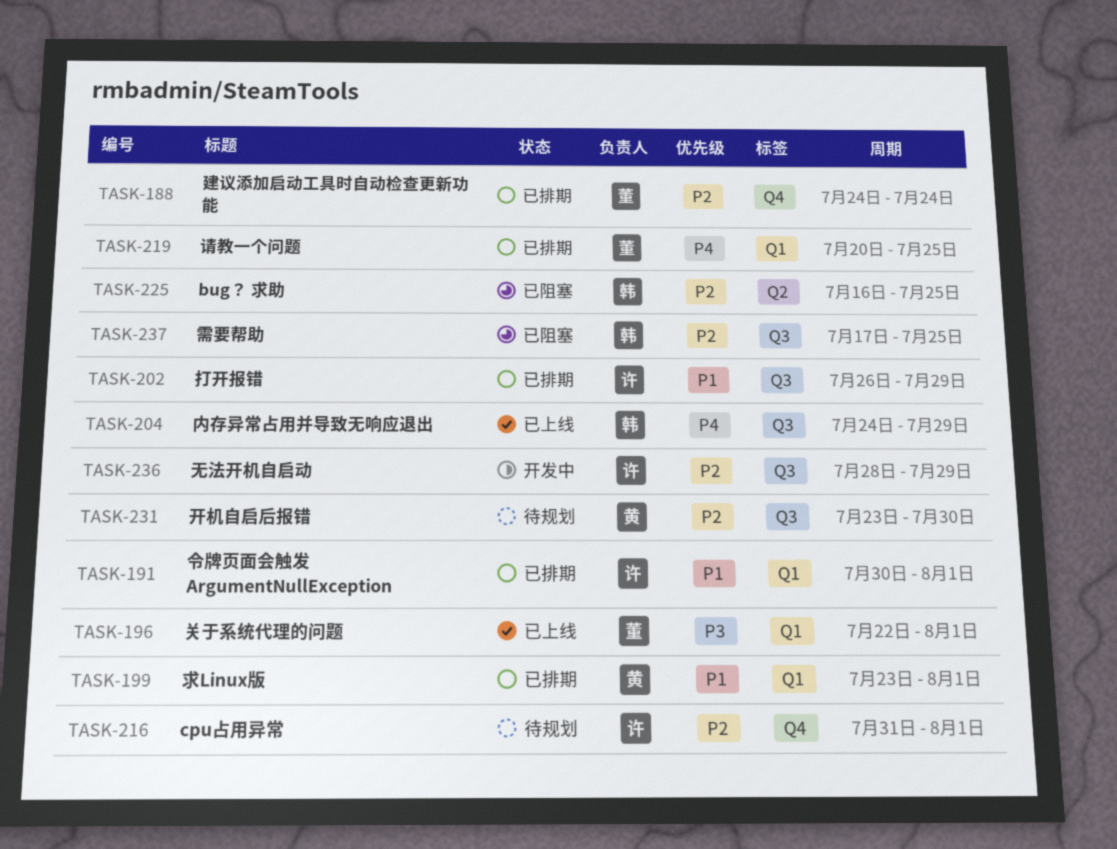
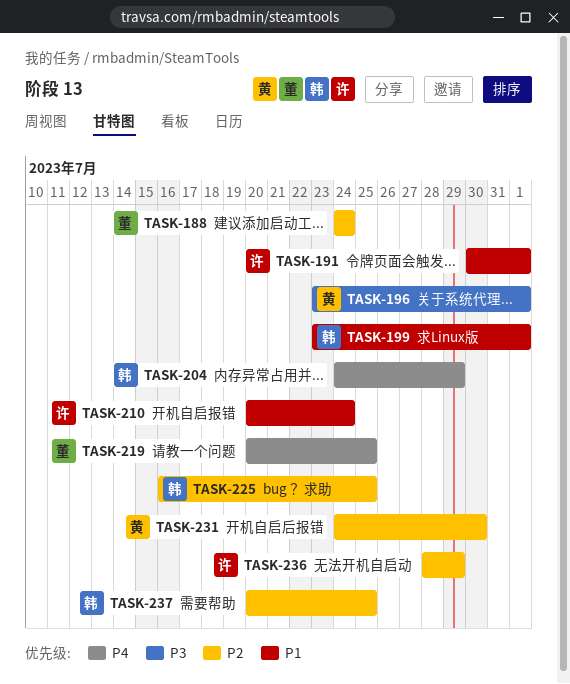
TASK-196, owner: 董 -> 黄
TASK-196, start: Jul 22 -> Jul 23
TASK-199, owner: 黄 -> 韩
TASK-202: present -> none
TASK-210: none -> present
TASK-216: present -> none
TASK-231, start: Jul 23 -> Jul 24
TASK-237, start: Jul 17 -> Jul 20

